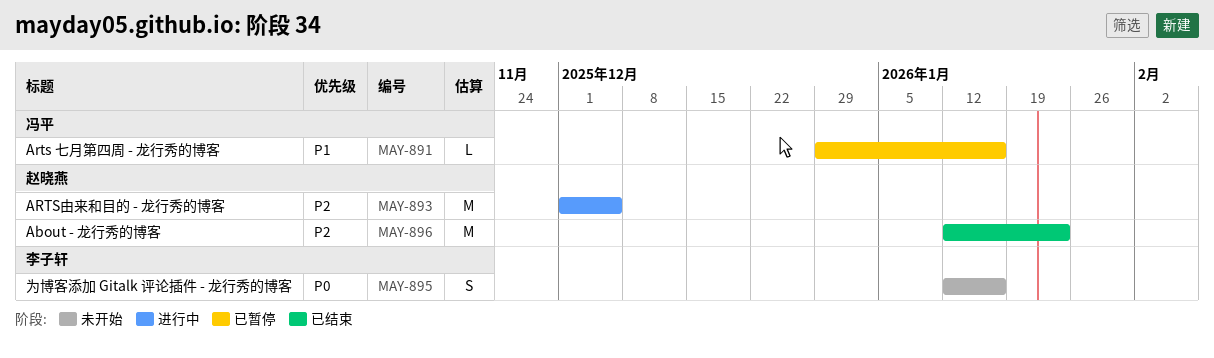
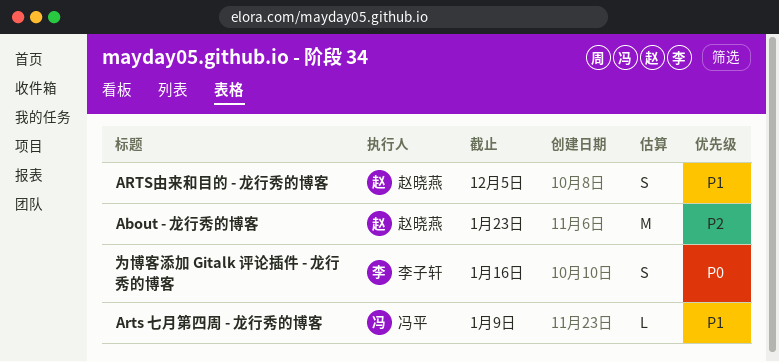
Arts 七月第四周 - 龙行秀的博客, due: Jan 16 -> Jan 9
ARTS由来和目的 - 龙行秀的博客, priority: P2 -> P1
ARTS由来和目的 - 龙行秀的博客, estimate: M -> S

